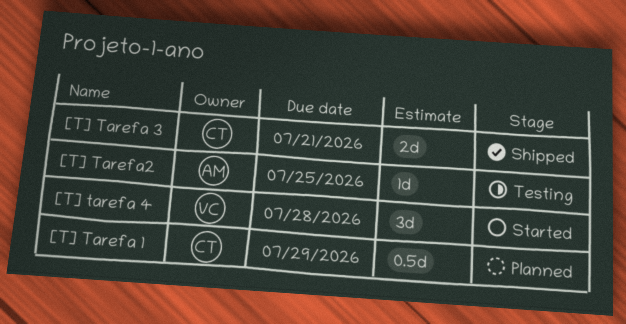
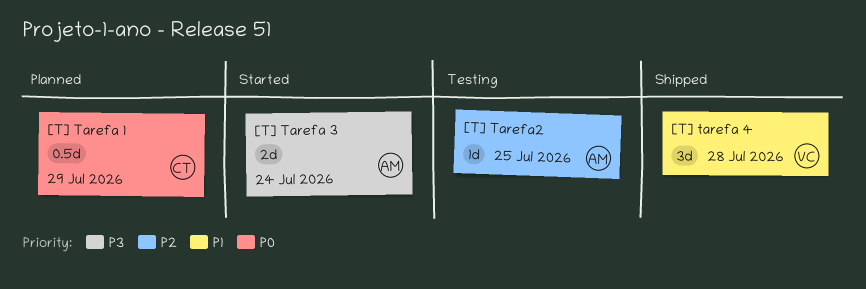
[T] Tarefa 3, status: Shipped -> Started
[T] Tarefa 3, owner: CT -> AM
[T] Tarefa 3, due: Jul 21 -> Jul 24
[T] tarefa 4, status: Started -> Shipped

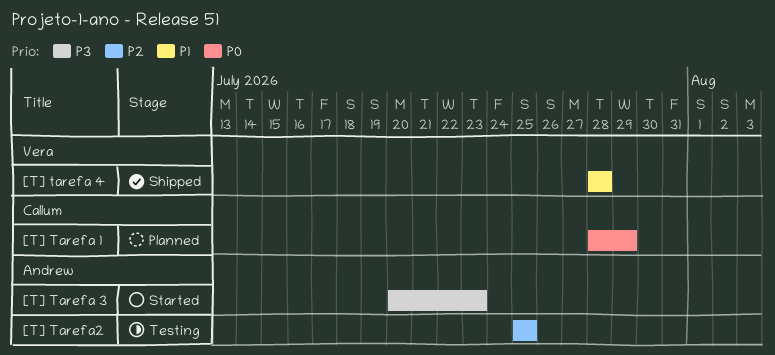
[T] Tarefa 3, due: Jul 24 -> Jul 23

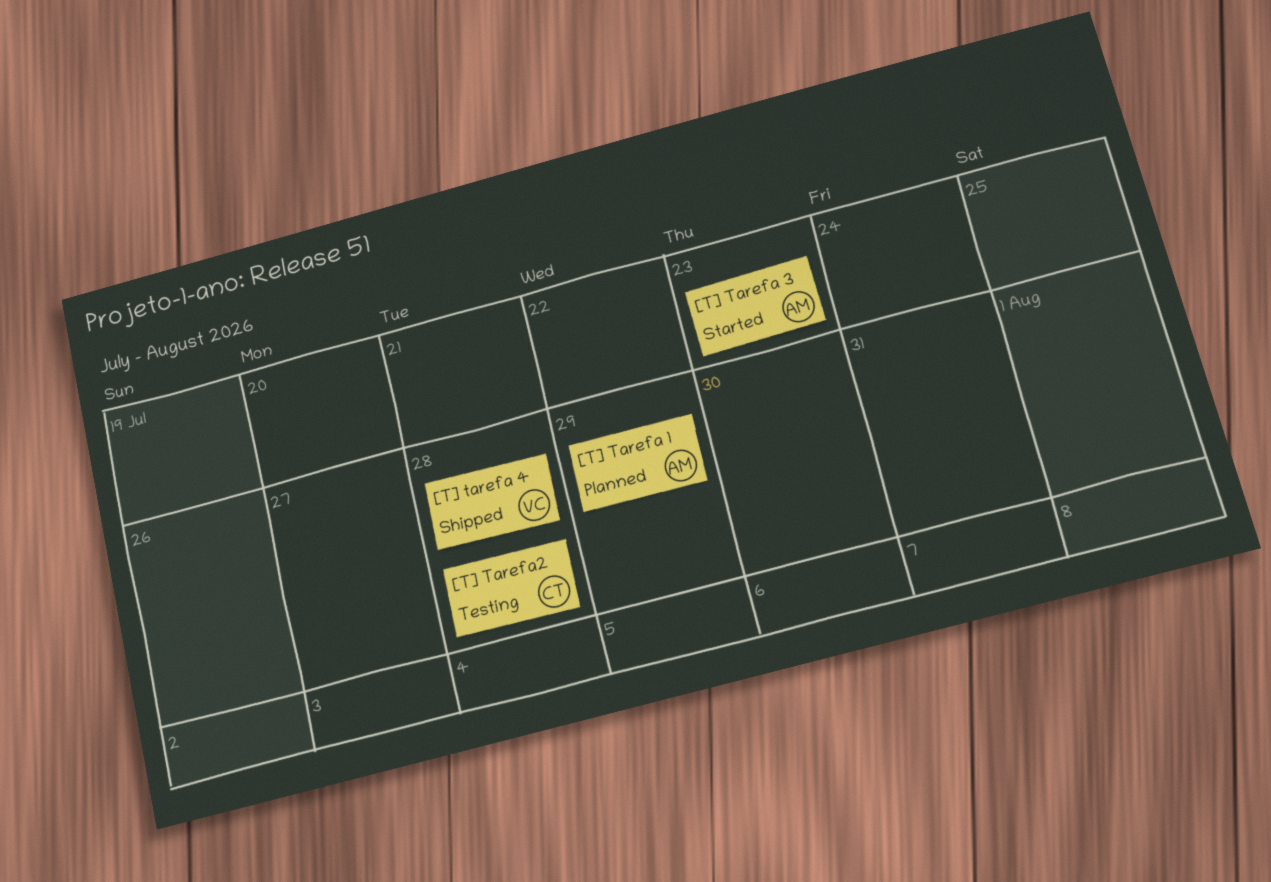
[T] Tarefa 1, owner: Callum -> Andrew
[T] Tarefa2, owner: Andrew -> Callum
[T] Tarefa2, due: Jul 25 -> Jul 28

